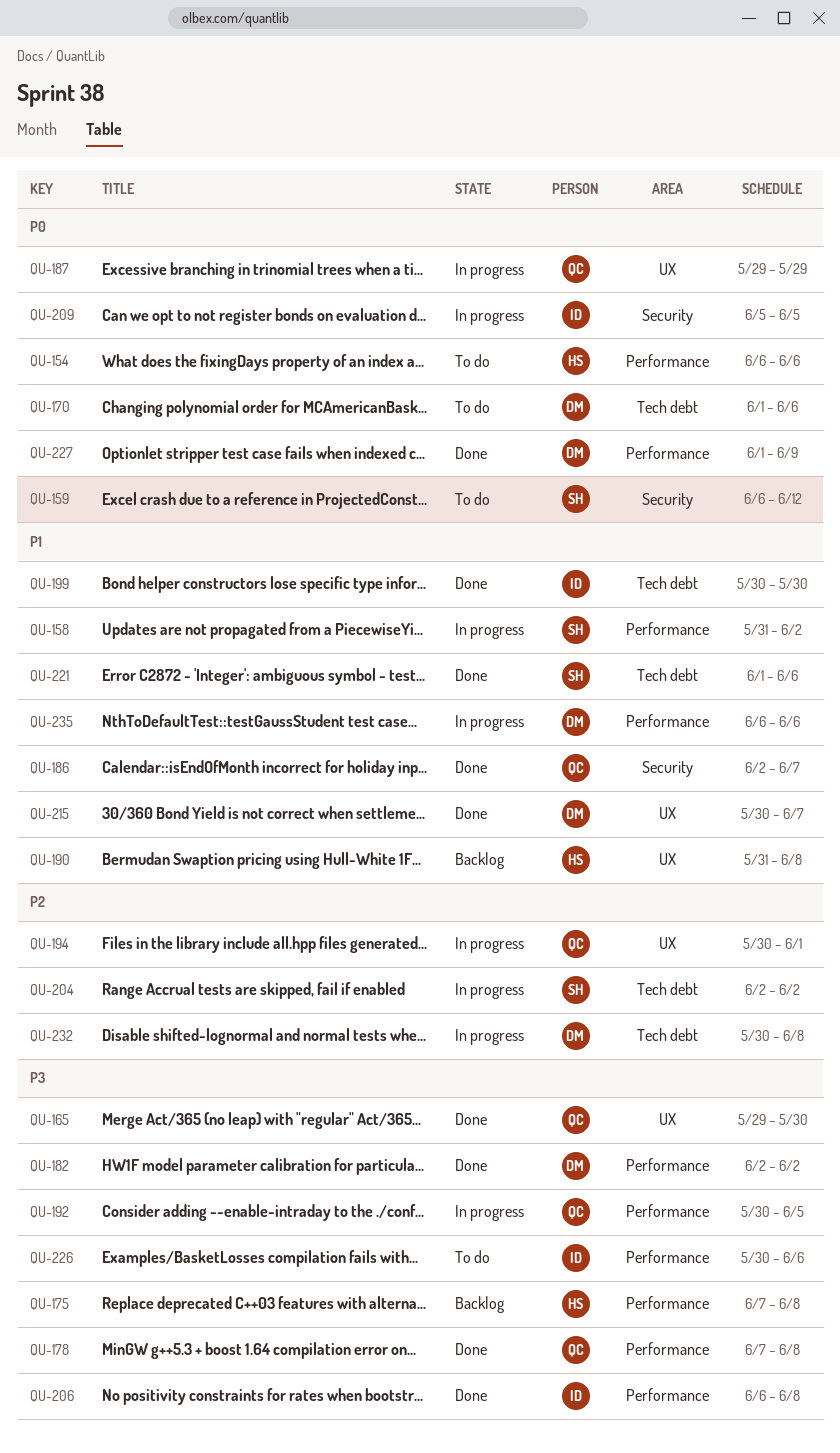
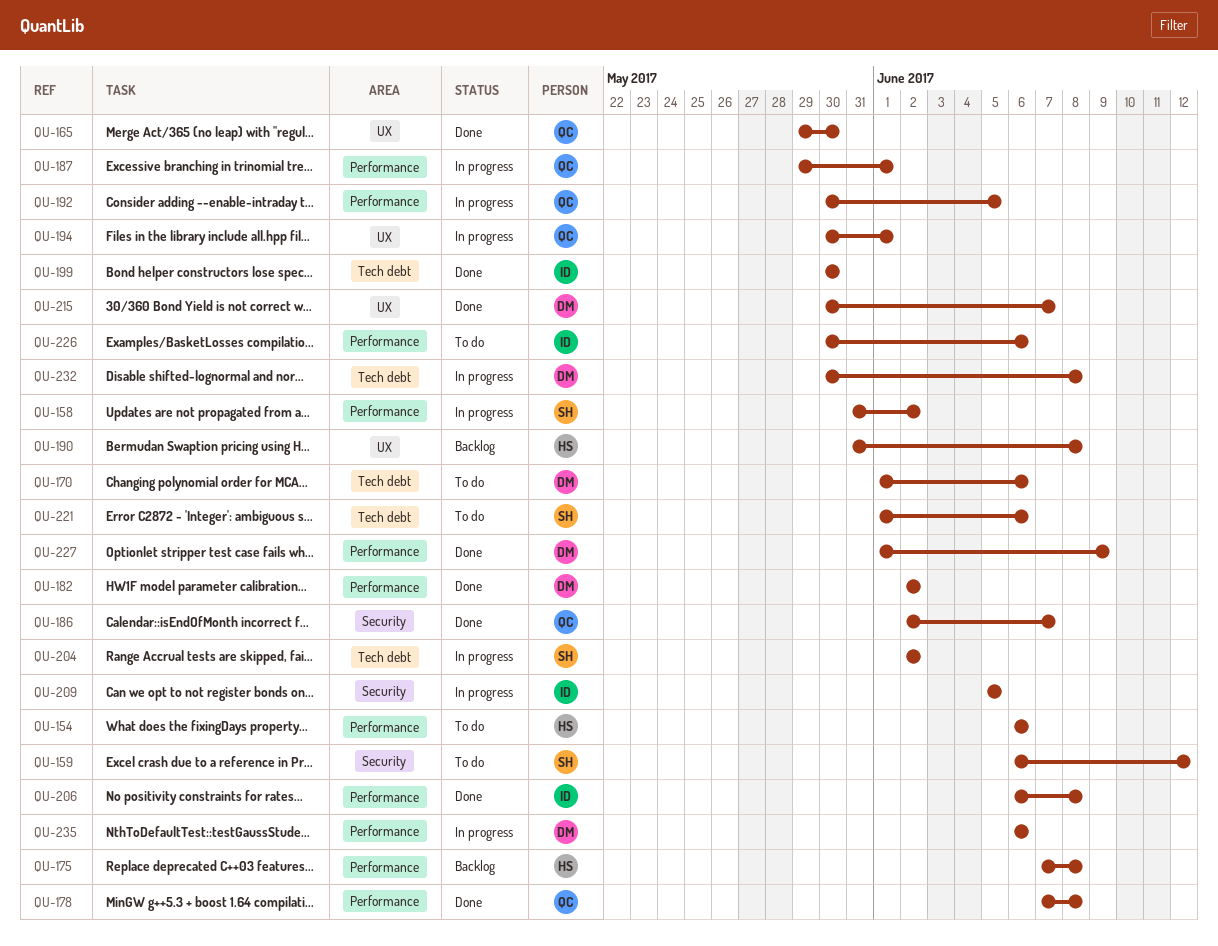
QU-187, label: UX -> Performance
QU-187, due: May 29 -> Jun 1
QU-221, status: Done -> To do

